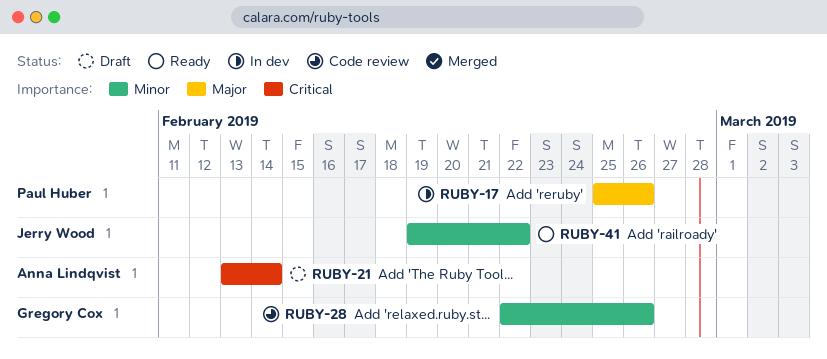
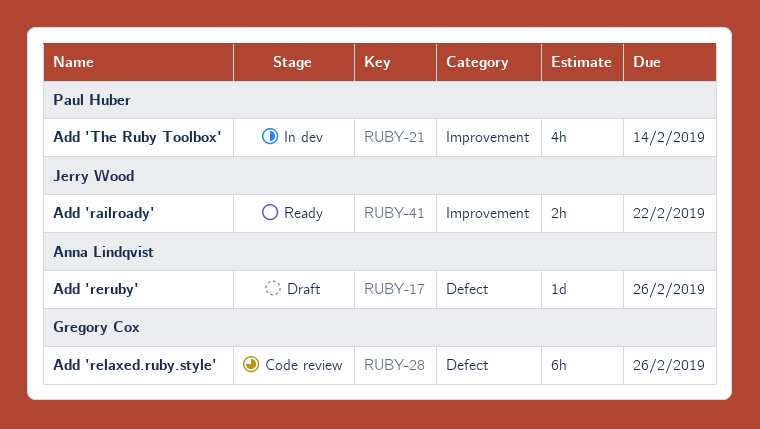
RUBY-17, status: In dev -> Draft
RUBY-17, owner: Paul Huber -> Anna Lindqvist
RUBY-21, status: Draft -> In dev
RUBY-21, owner: Anna Lindqvist -> Paul Huber

